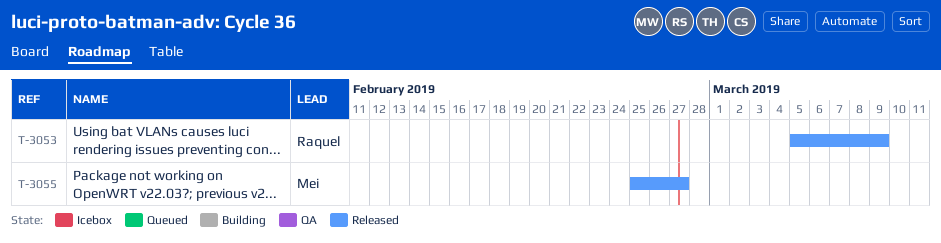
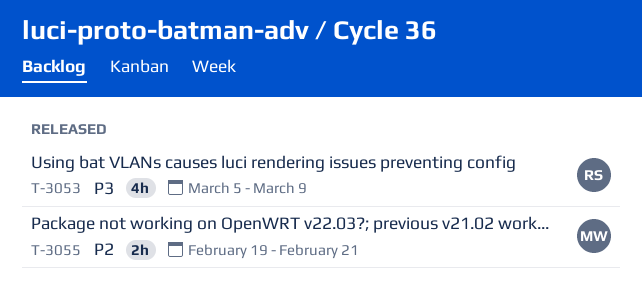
T-3055, start: Feb 25 -> Feb 19
T-3055, due: Feb 27 -> Feb 21

